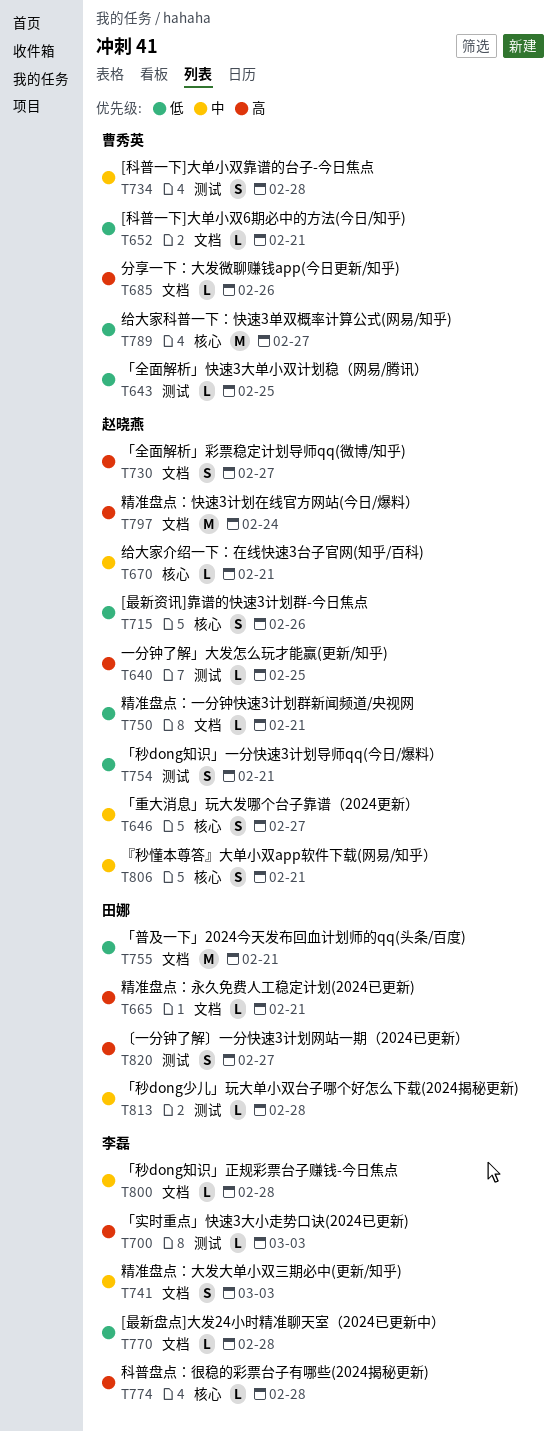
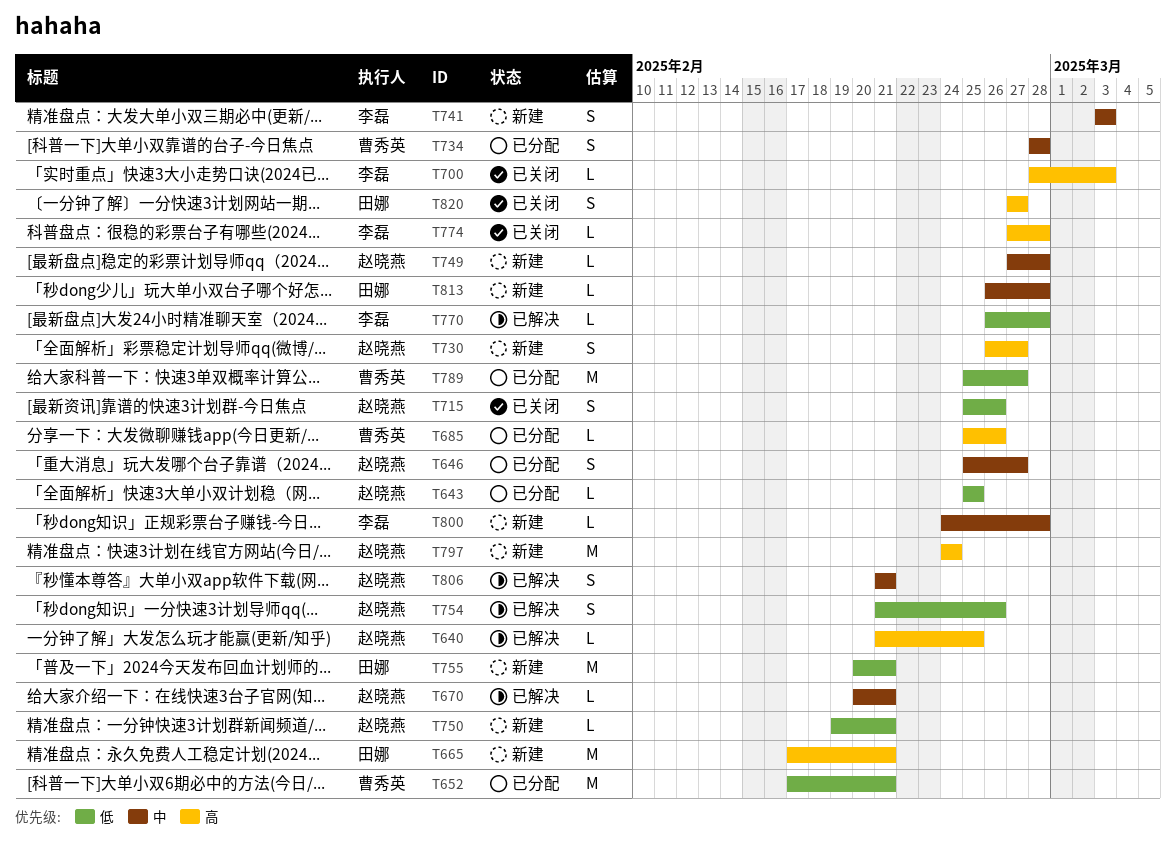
T643, owner: 曹秀英 -> 赵晓燕
T652, estimate: L -> M
T665, estimate: L -> M
T749: none -> present
T754, due: Feb 21 -> Feb 26

